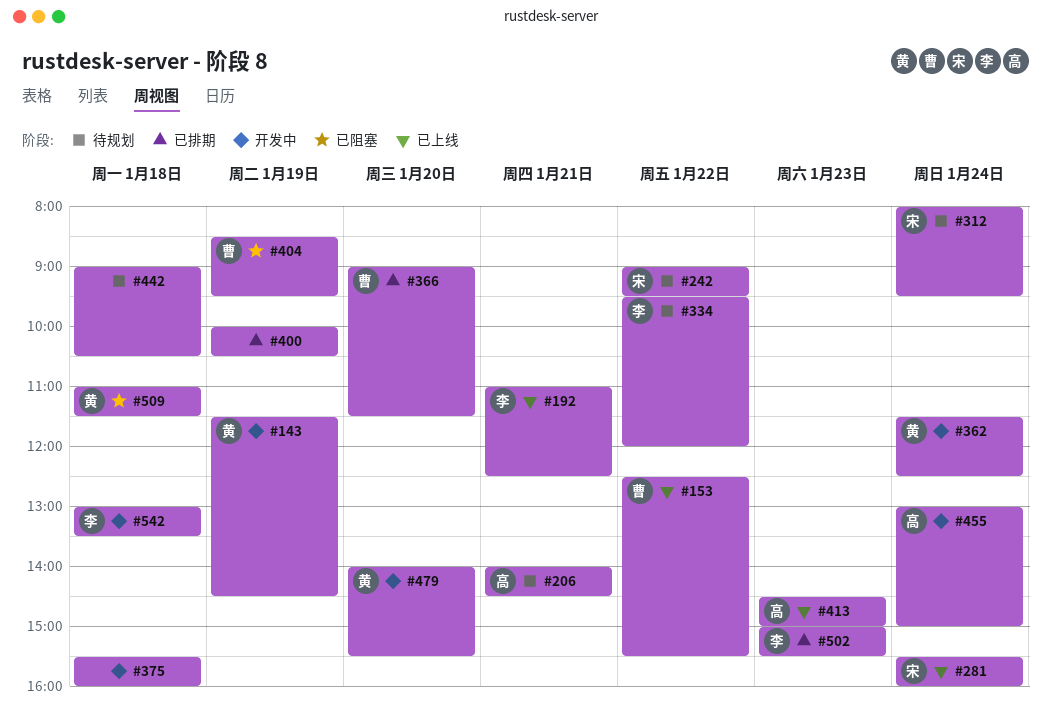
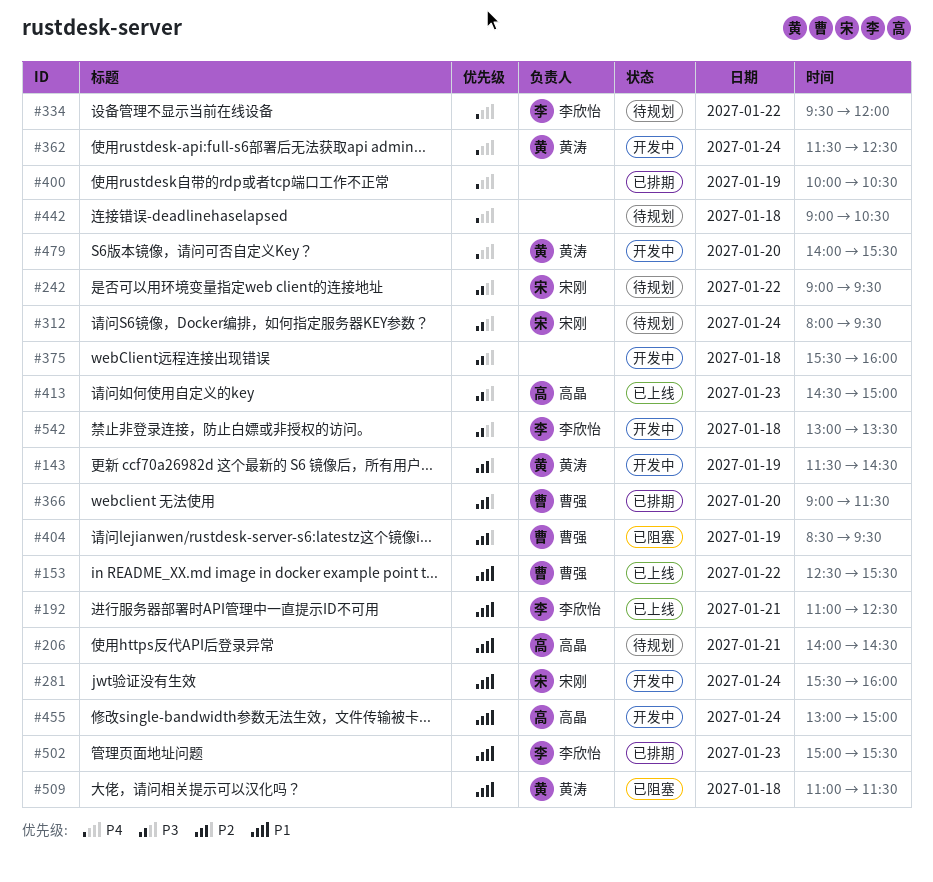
#281, status: 已上线 -> 开发中

